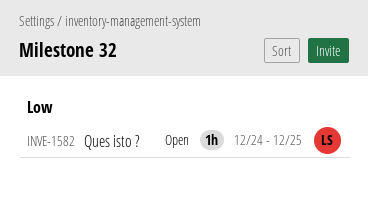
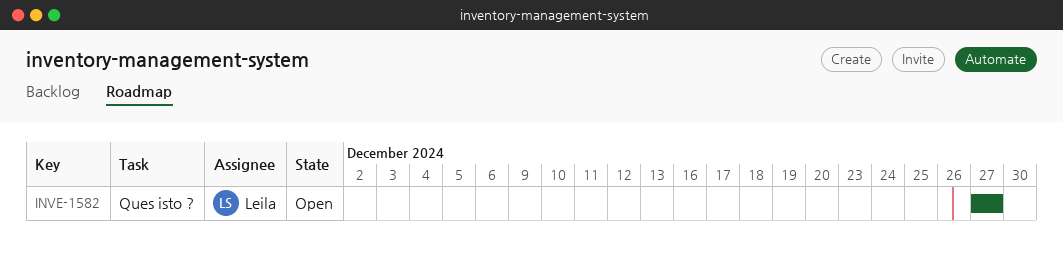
INVE-1582, start: Dec 24 -> Dec 27
INVE-1582, due: Dec 25 -> Dec 27

